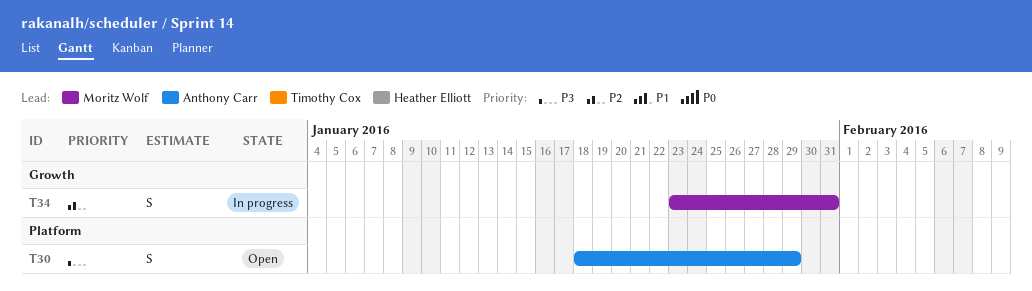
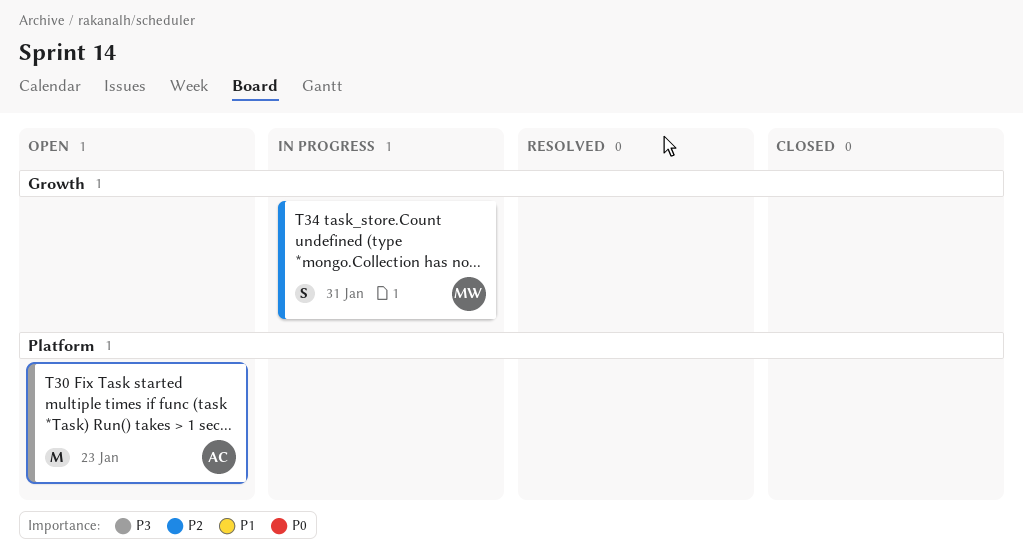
T30, estimate: S -> M
T30, due: Jan 29 -> Jan 23

